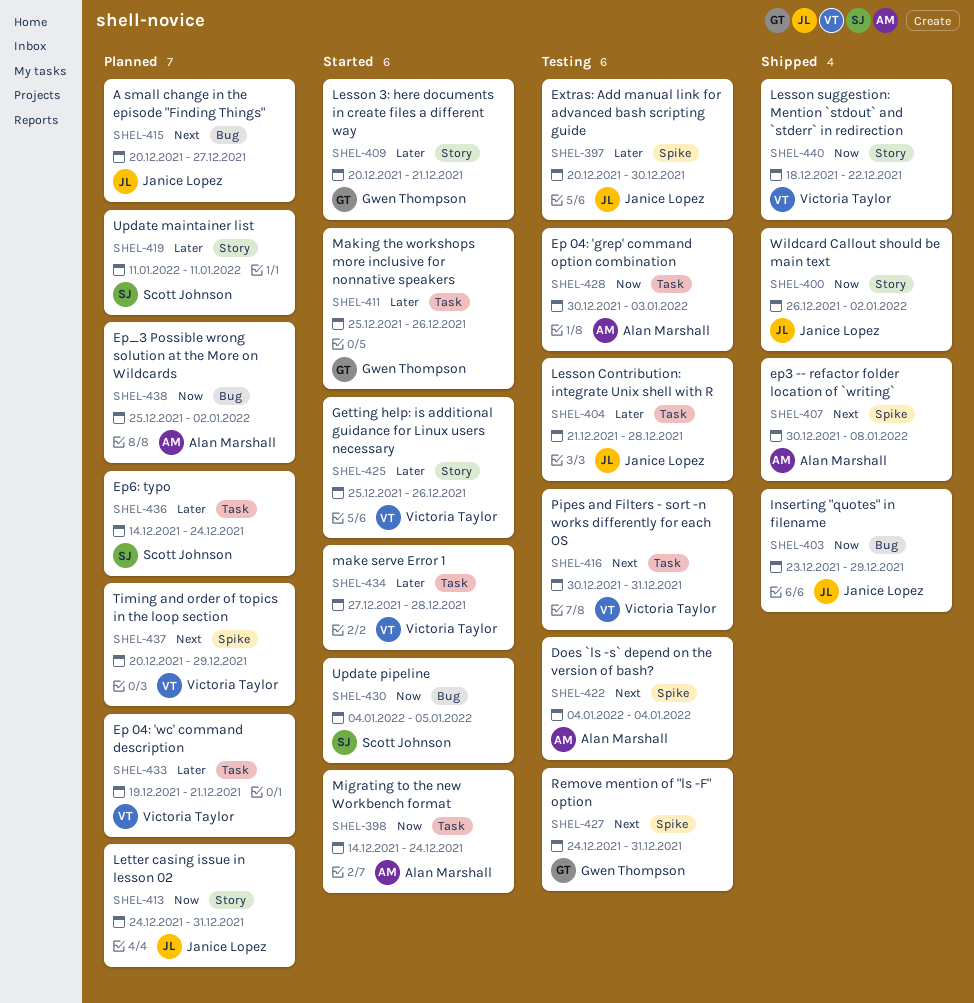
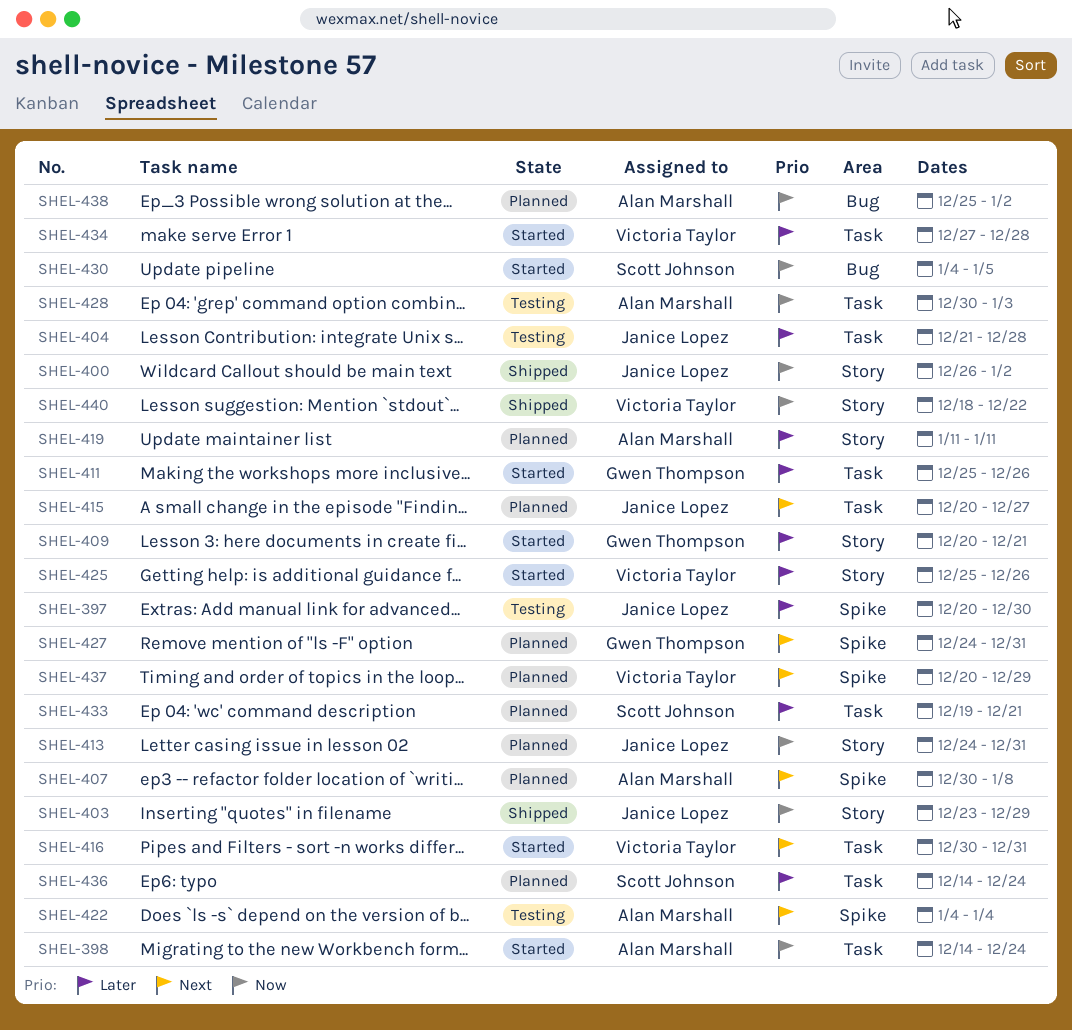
SHEL-403, label: Bug -> Story
SHEL-407, status: Shipped -> Planned
SHEL-415, label: Bug -> Task
SHEL-416, status: Testing -> Started
SHEL-419, owner: Scott Johnson -> Alan Marshall
SHEL-427, status: Testing -> Planned
SHEL-433, owner: Victoria Taylor -> Scott Johnson

